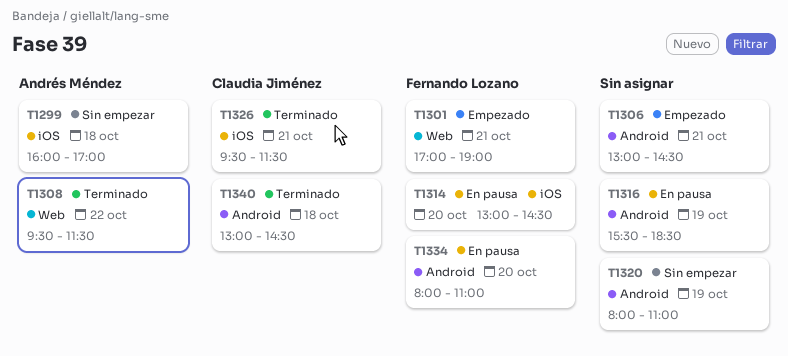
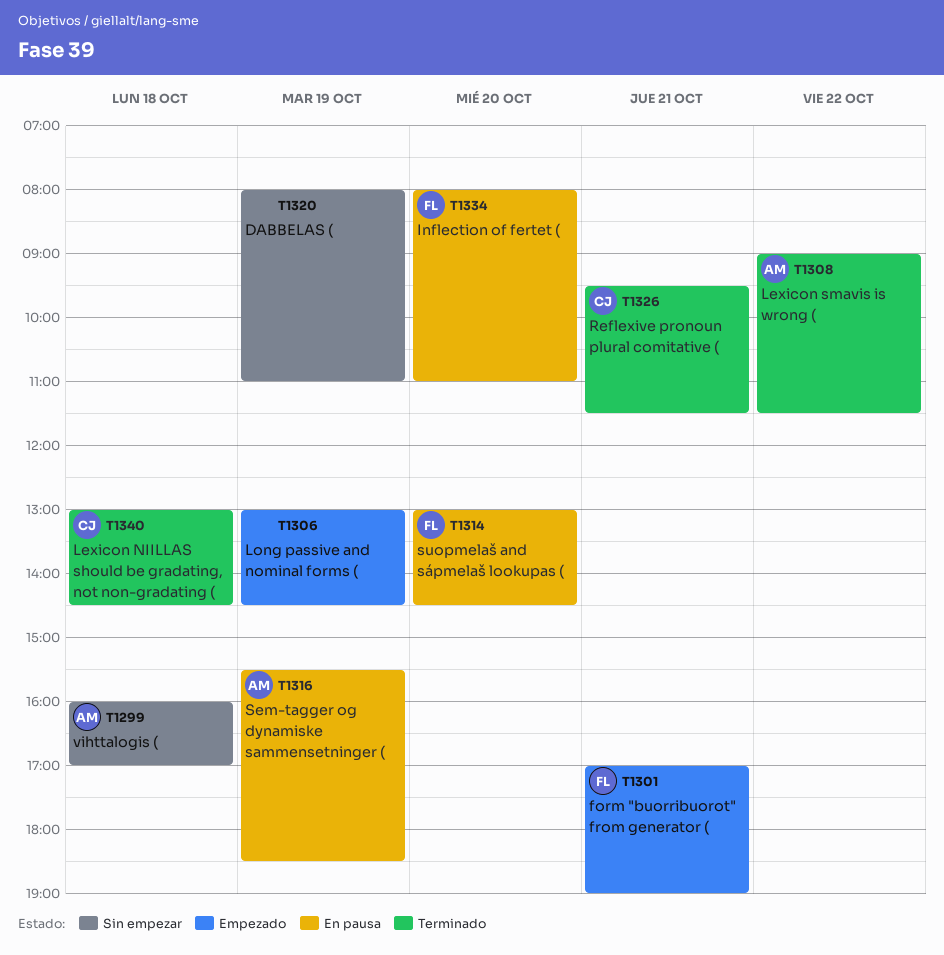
T1306, day: Oct 21 -> Oct 19
T1308, begins: 09:30 -> 09:00
T1316, owner: none -> Andrés Méndez

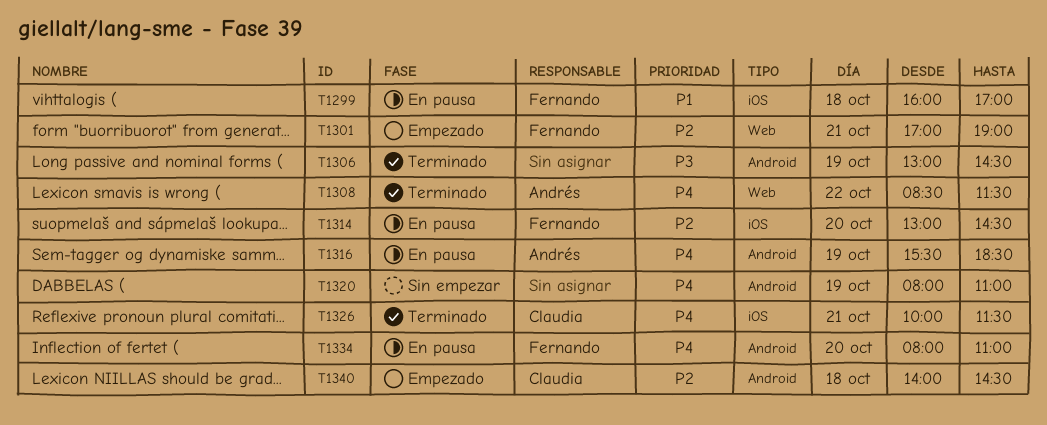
T1299, status: Sin empezar -> En pausa
T1299, owner: Andrés -> Fernando
T1306, status: Empezado -> Terminado
T1308, begins: 09:00 -> 08:30
T1326, begins: 09:30 -> 10:00
T1340, status: Terminado -> Empezado
T1340, begins: 13:00 -> 14:00

